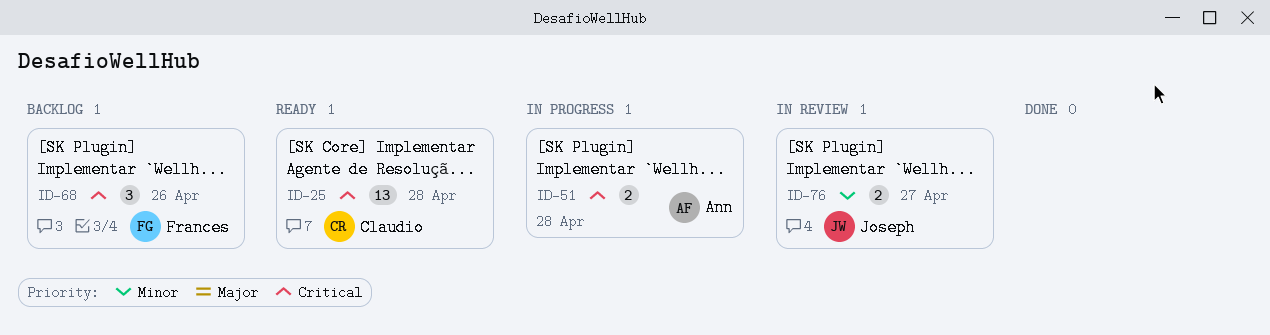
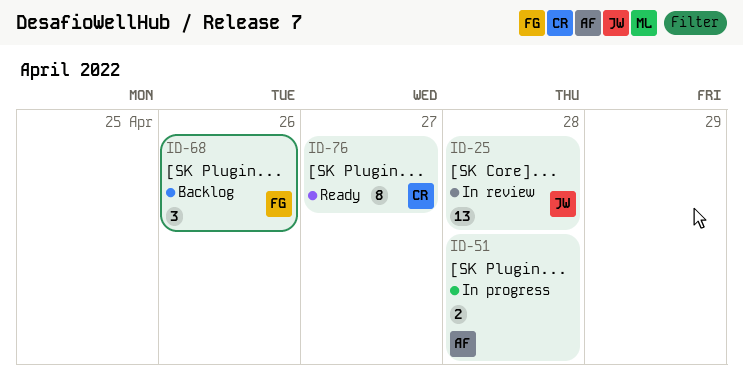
ID-25, status: Ready -> In review
ID-25, owner: Claudio -> Joseph
ID-76, status: In review -> Ready
ID-76, owner: Joseph -> Claudio
ID-76, estimate: 2 -> 8

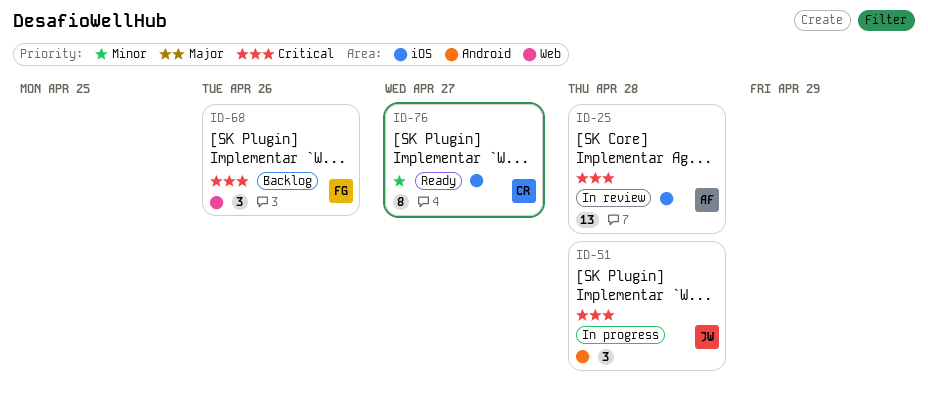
ID-25, owner: JW -> AF
ID-51, owner: AF -> JW
ID-51, estimate: 2 -> 3

